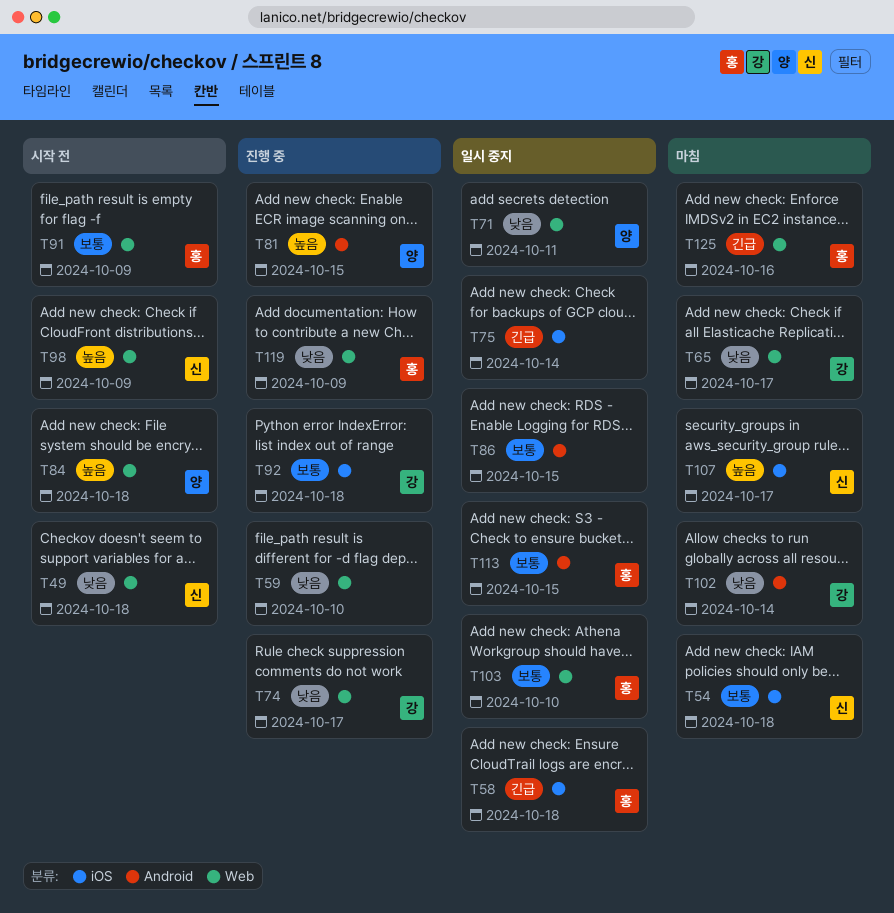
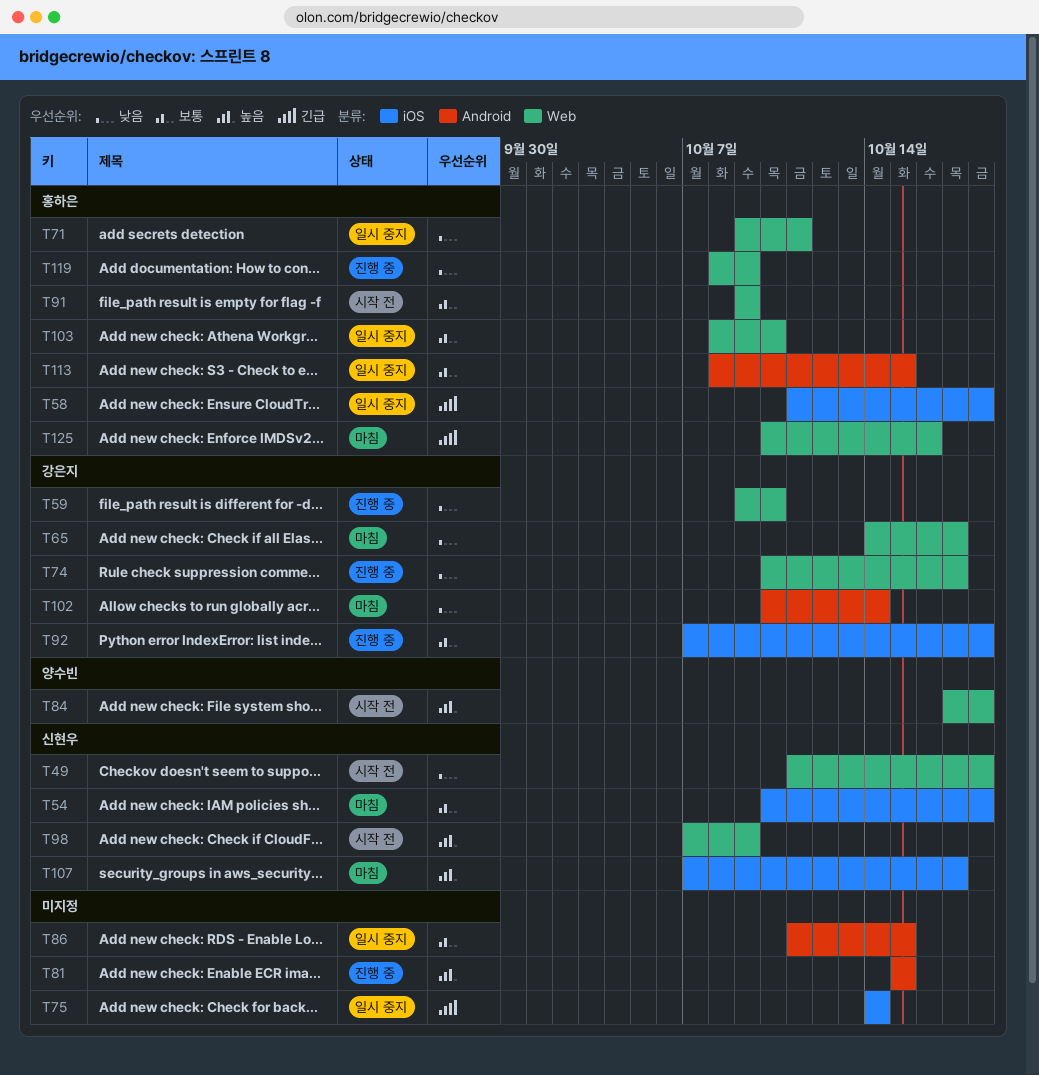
T59, owner: none -> 강은지
T71, owner: 양수빈 -> 홍하은
T81, owner: 양수빈 -> none

